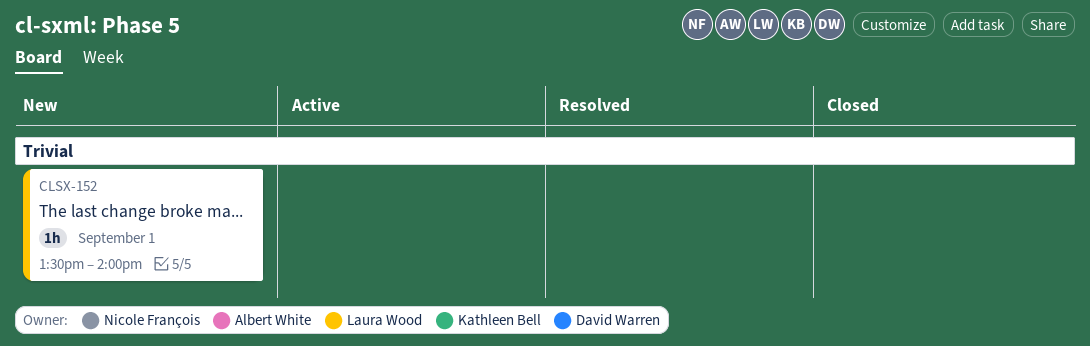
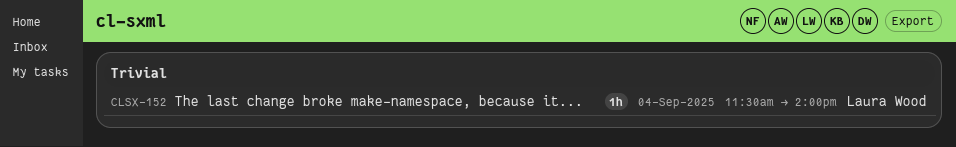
CLSX-152, day: Sep 1 -> Sep 4
CLSX-152, begins: 13:30 -> 11:30

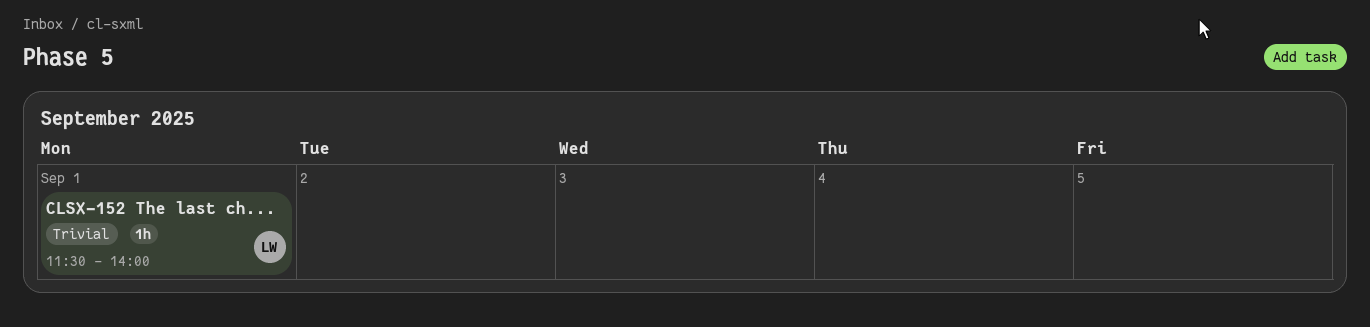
CLSX-152, day: Sep 4 -> Sep 1

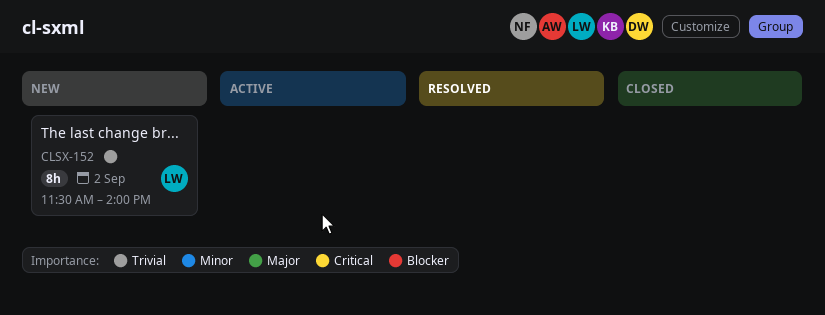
CLSX-152, estimate: 1h -> 8h
CLSX-152, day: Sep 1 -> Sep 2

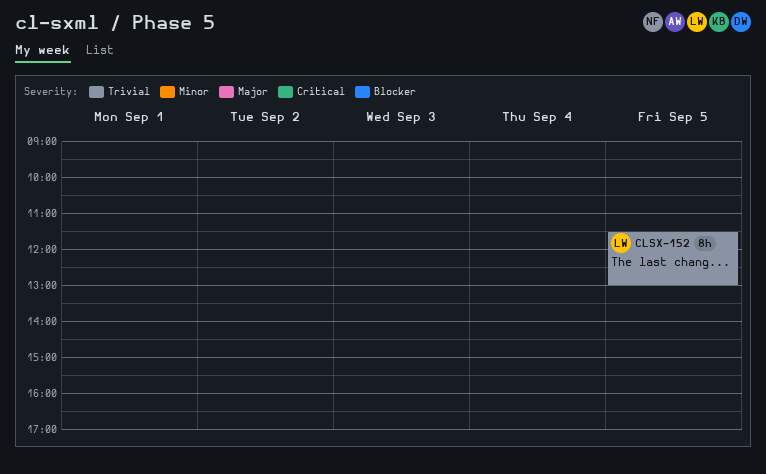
CLSX-152, day: Sep 2 -> Sep 5
CLSX-152, ends: 14:00 -> 13:00

